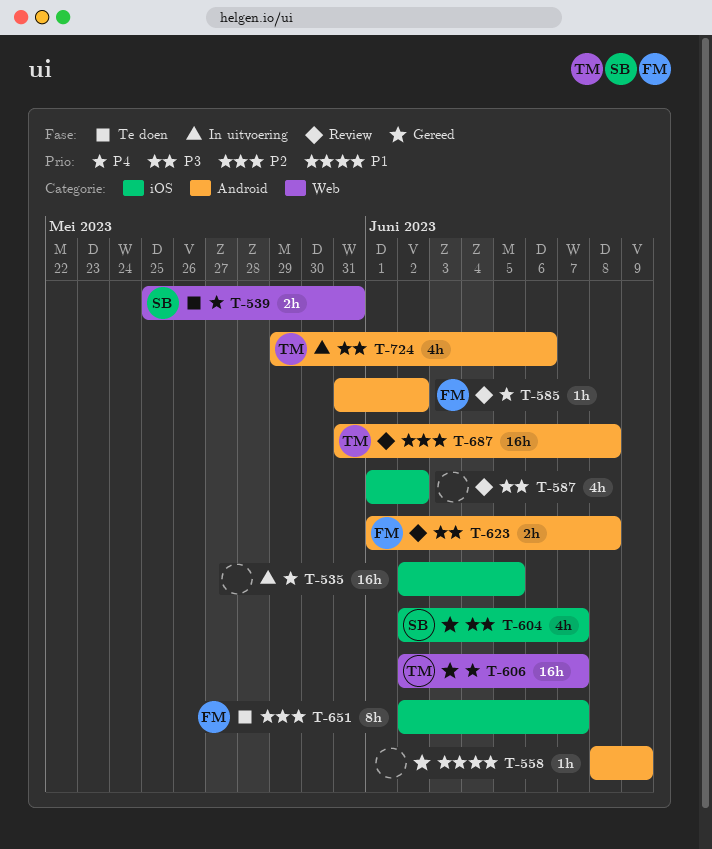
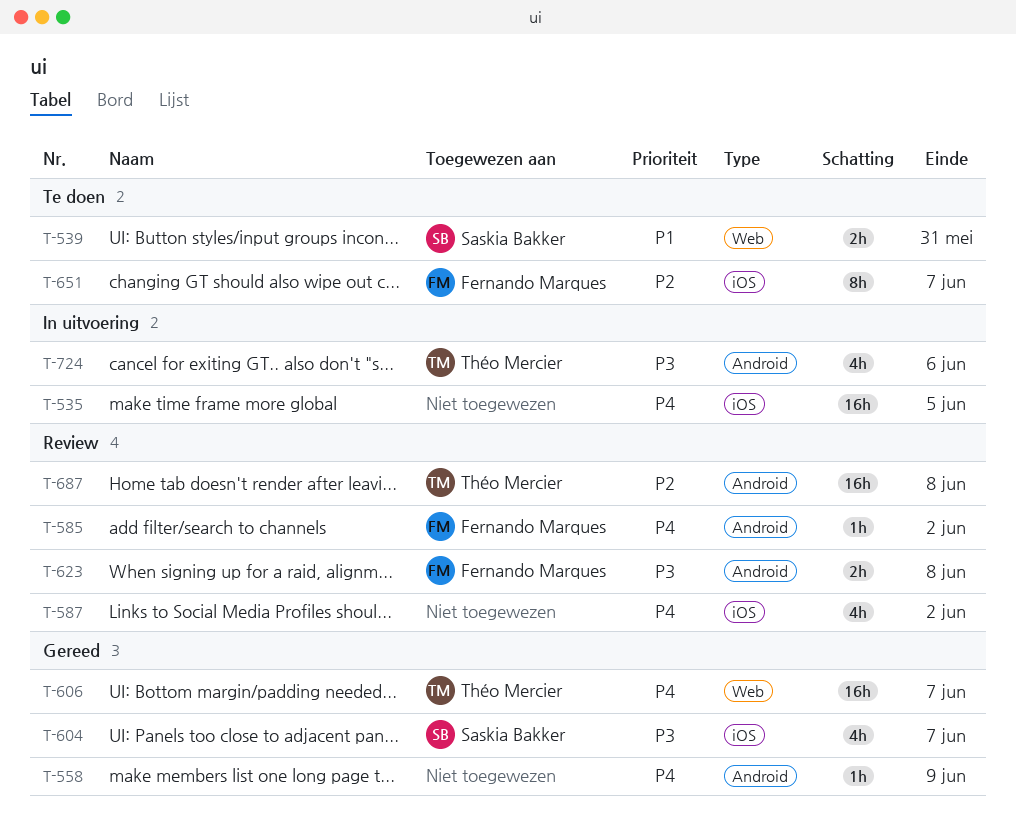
T-539, priority: P4 -> P1
T-558, priority: P1 -> P4
T-587, priority: P3 -> P4

